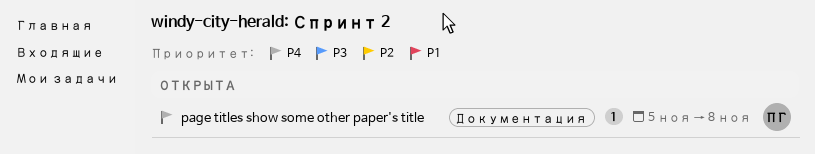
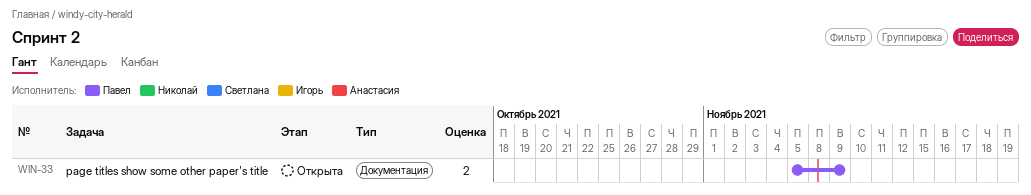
page titles show some other paper's title, estimate: 1 -> 2
page titles show some other paper's title, due: Nov 8 -> Nov 9

